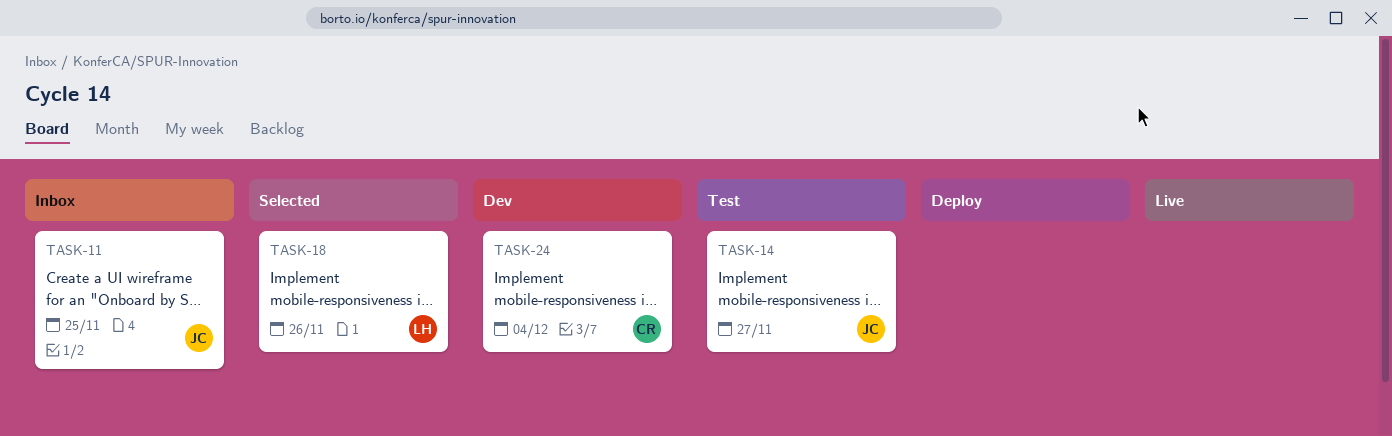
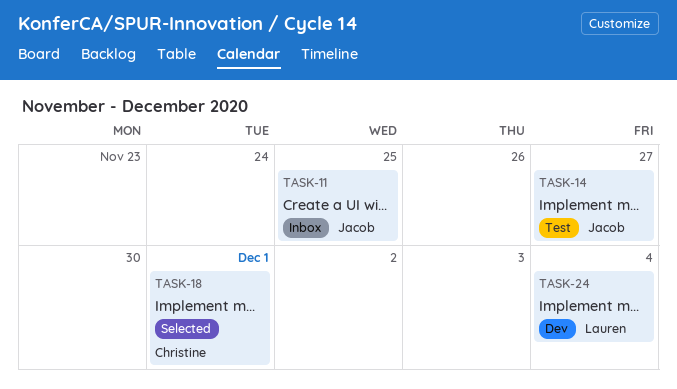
TASK-18, owner: Lauren -> Christine
TASK-18, due: Nov 26 -> Dec 1
TASK-24, owner: Christine -> Lauren

